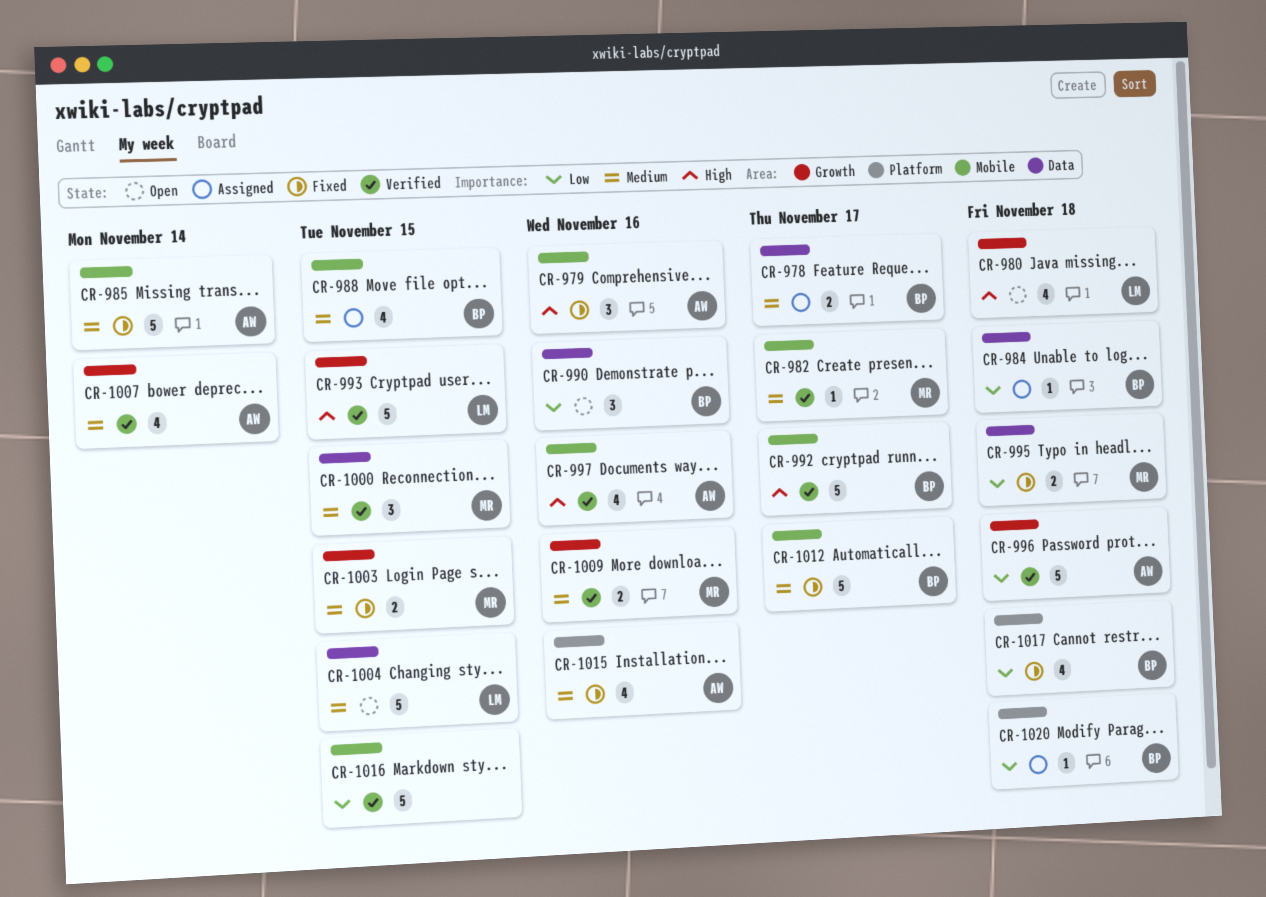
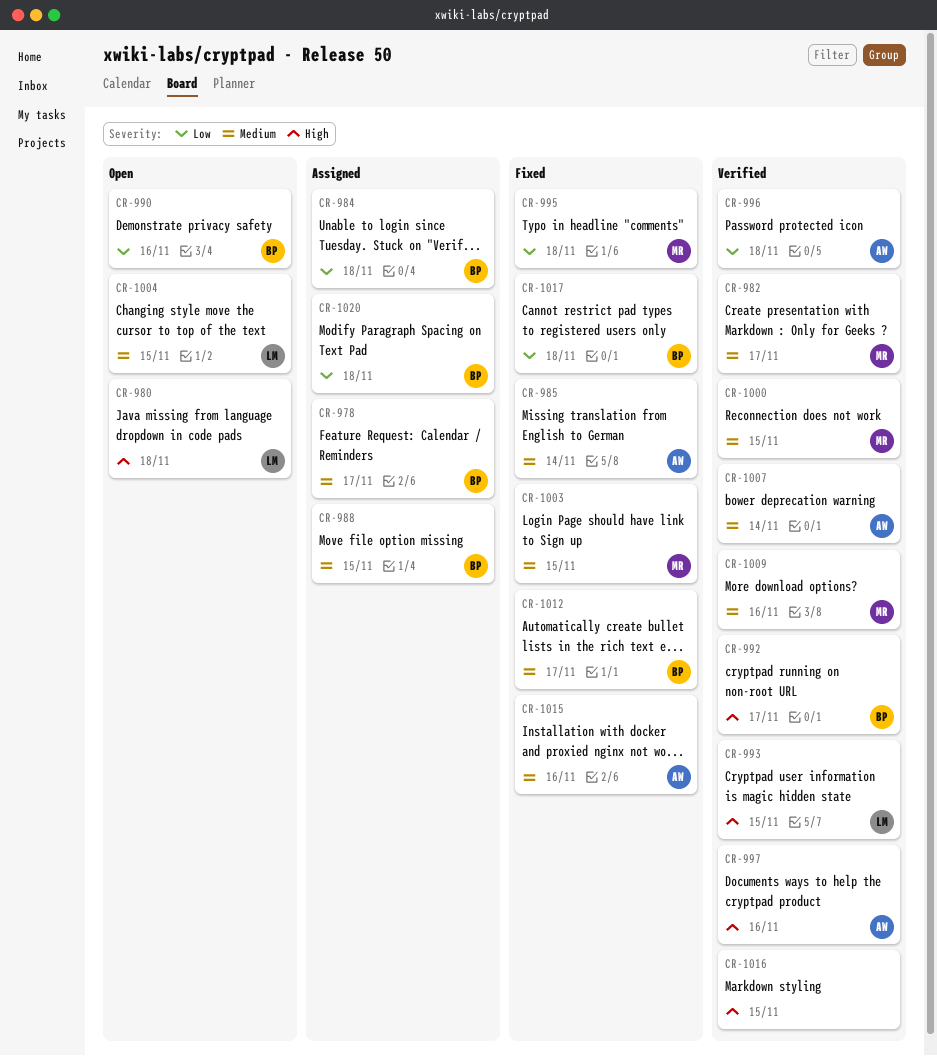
CR-979: present -> none
CR-1016, priority: Low -> High

